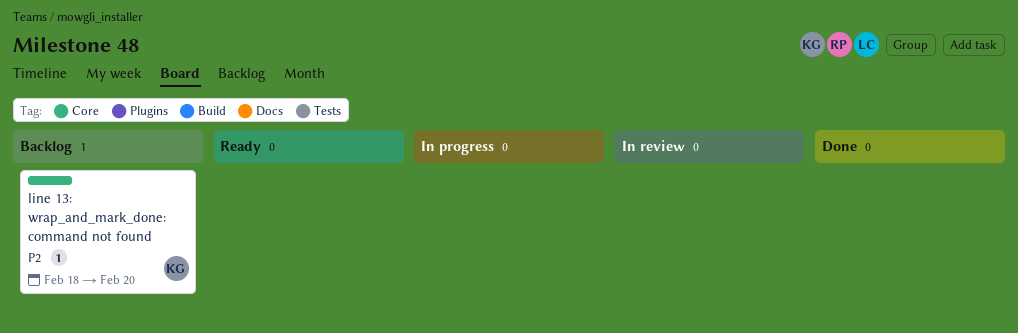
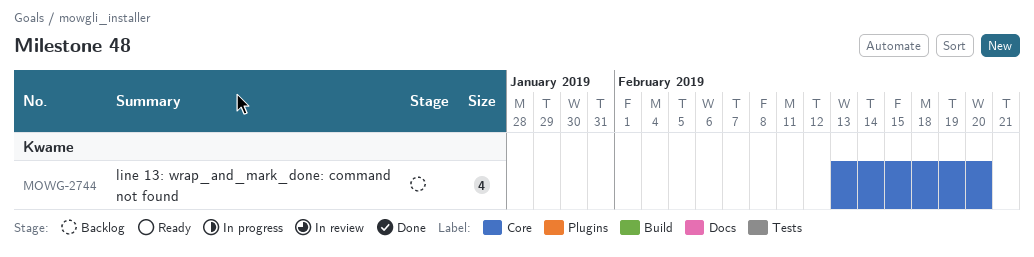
line 13: wrap_and_mark_done: command not found, estimate: 1 -> 4
line 13: wrap_and_mark_done: command not found, start: Feb 18 -> Feb 13

